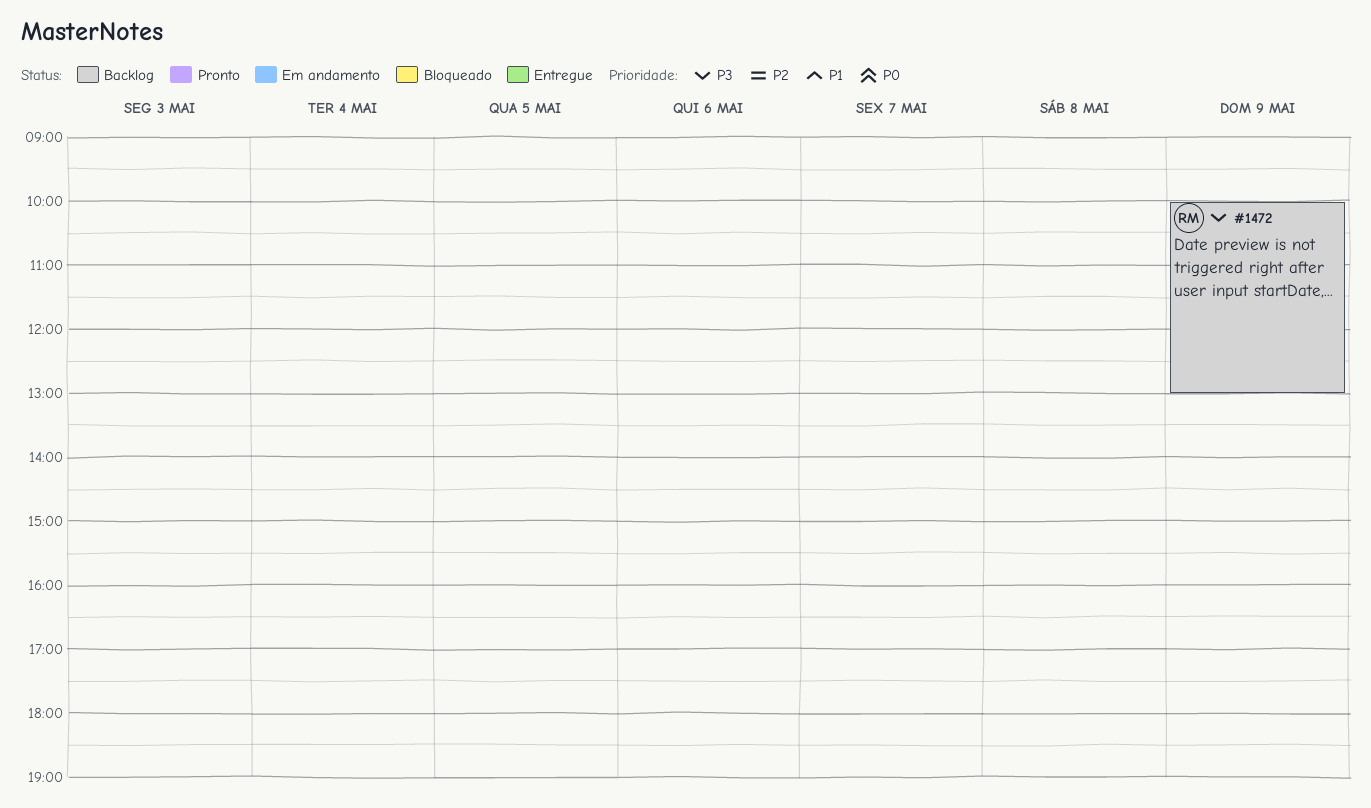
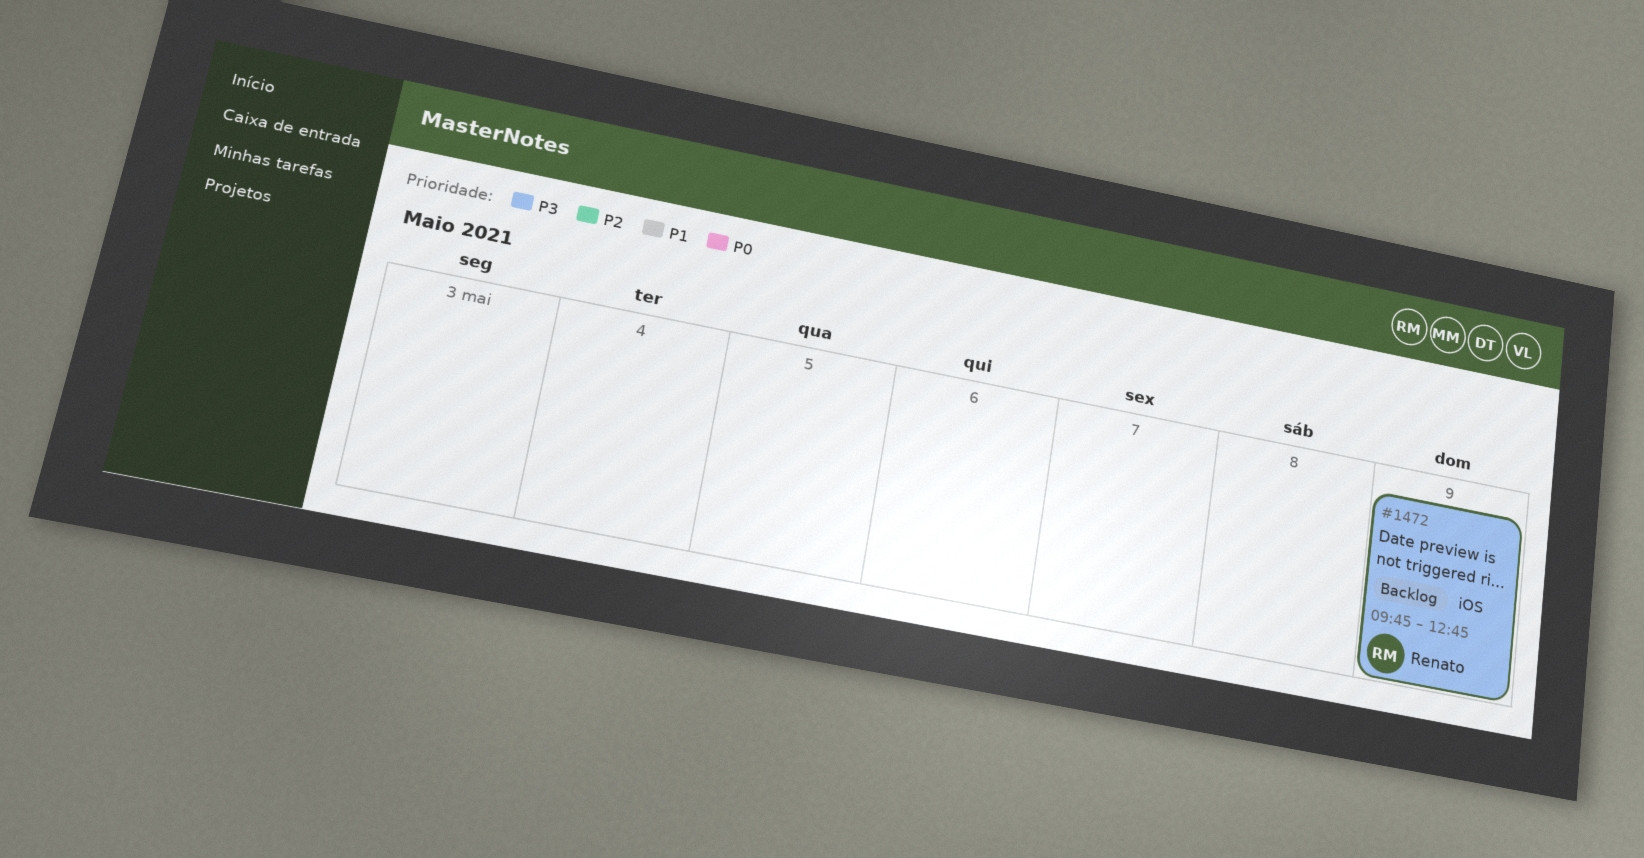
#1472, begins: 10:00 -> 09:45
#1472, ends: 13:00 -> 12:45

